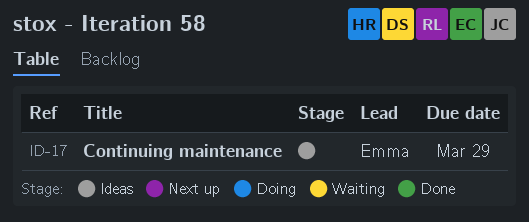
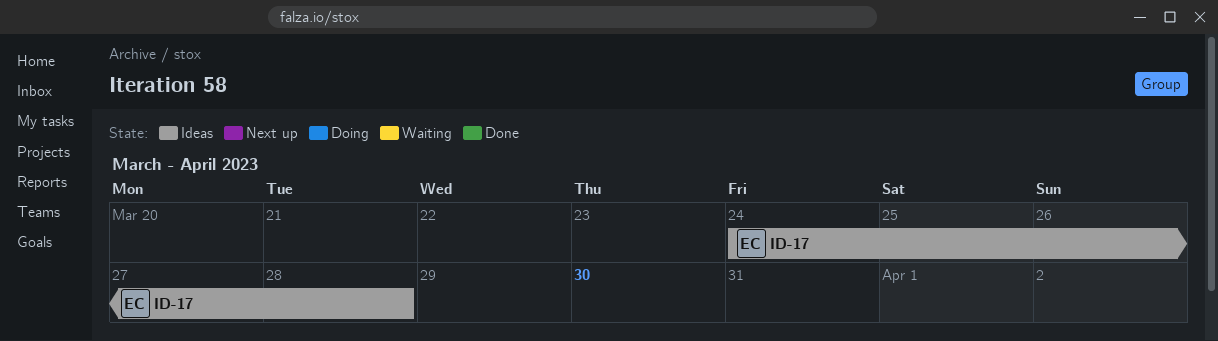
ID-17, due: Mar 29 -> Mar 28

